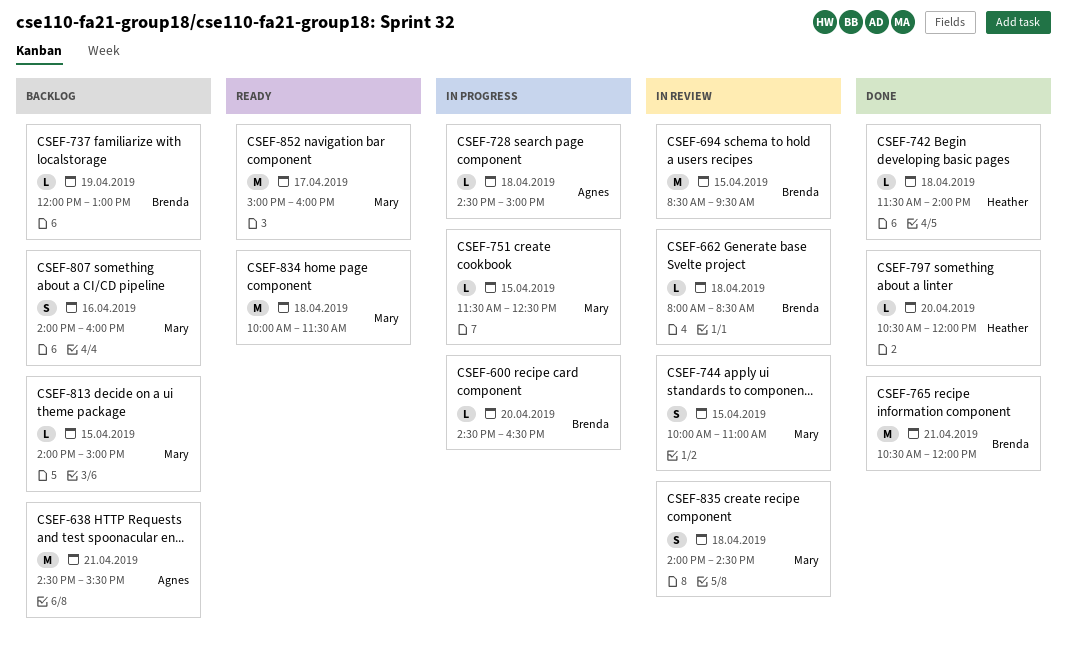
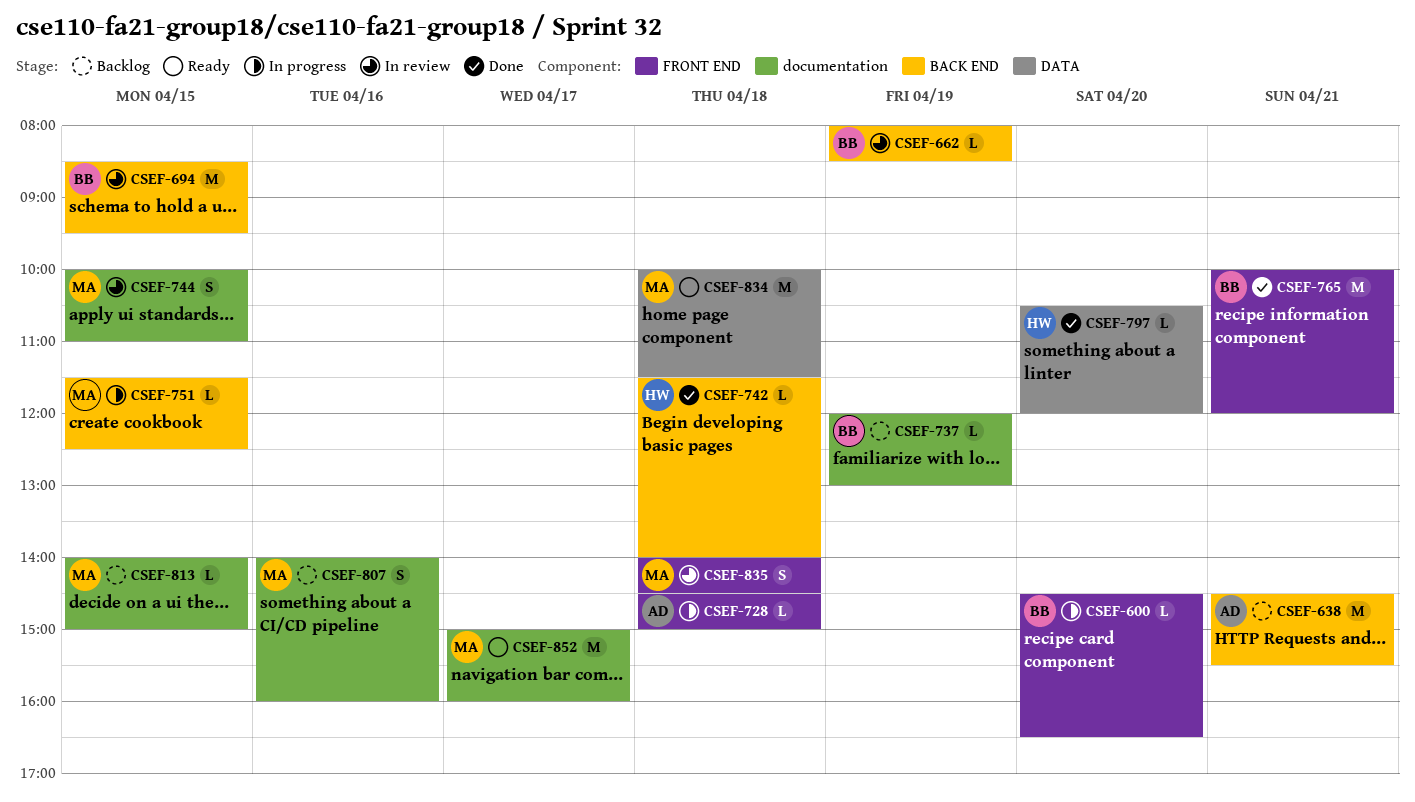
CSEF-662, day: Apr 18 -> Apr 19
CSEF-765, begins: 10:30 -> 10:00

